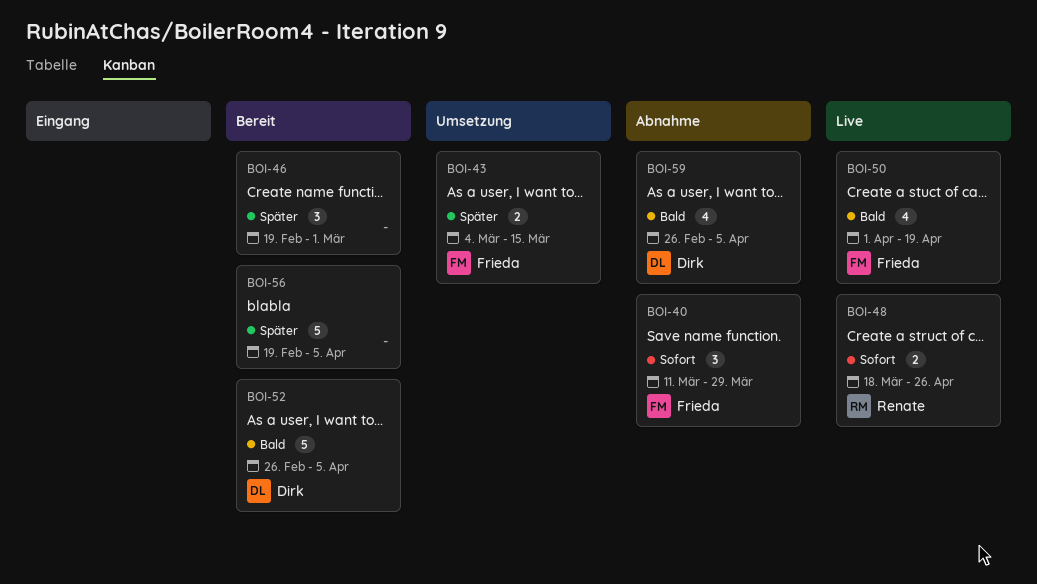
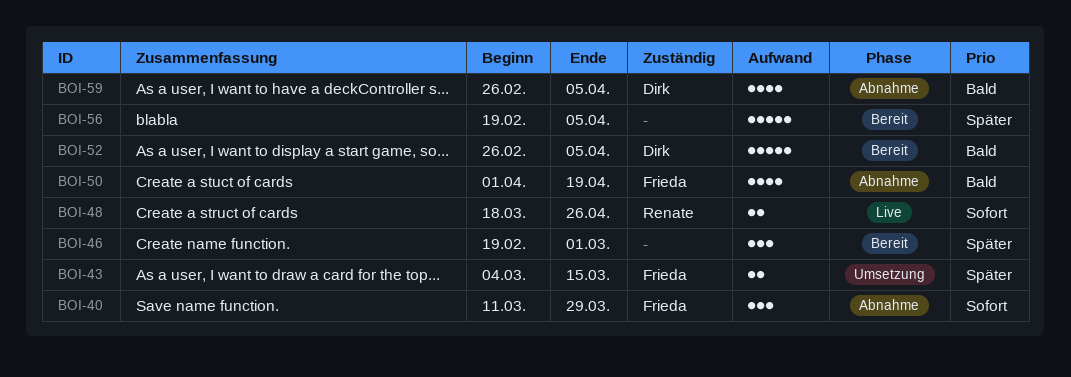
BOI-50, status: Live -> Abnahme

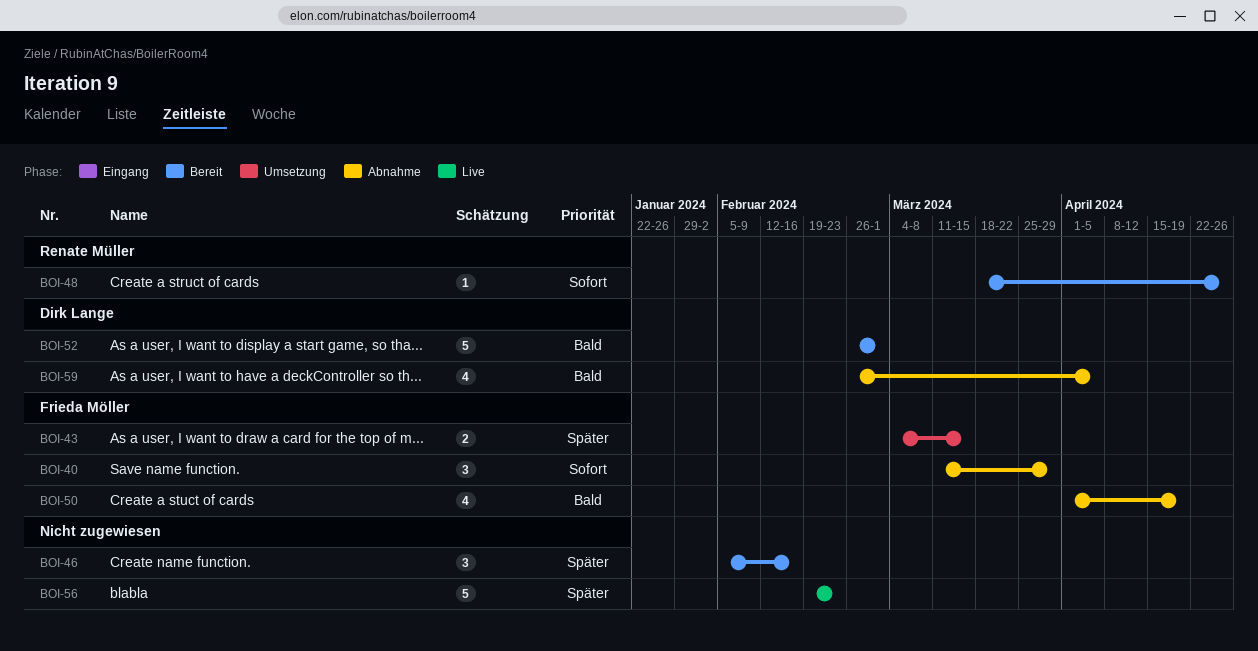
BOI-46, start: Feb 19 -> Feb 5
BOI-46, due: Mar 1 -> Feb 16
BOI-48, status: Live -> Bereit
BOI-48, estimate: 2 -> 1
BOI-52, due: Apr 5 -> Mar 1
BOI-56, status: Bereit -> Live
BOI-56, due: Apr 5 -> Feb 23

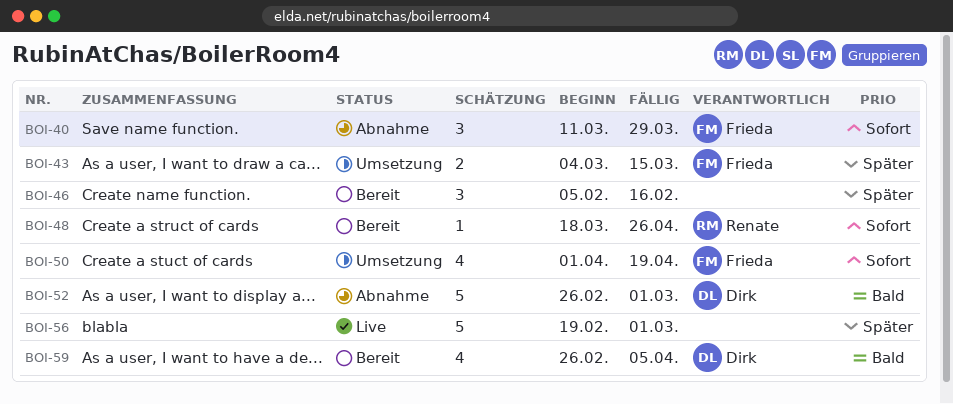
BOI-50, status: Abnahme -> Umsetzung
BOI-50, priority: Bald -> Sofort
BOI-52, status: Bereit -> Abnahme
BOI-56, due: Feb 23 -> Mar 1
BOI-59, status: Abnahme -> Bereit

